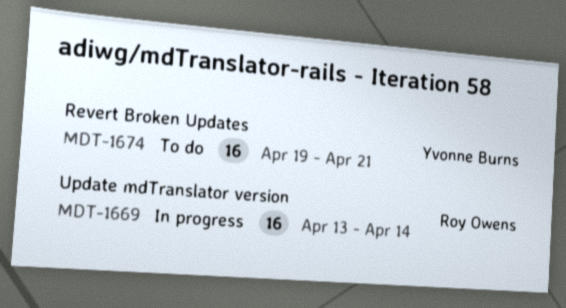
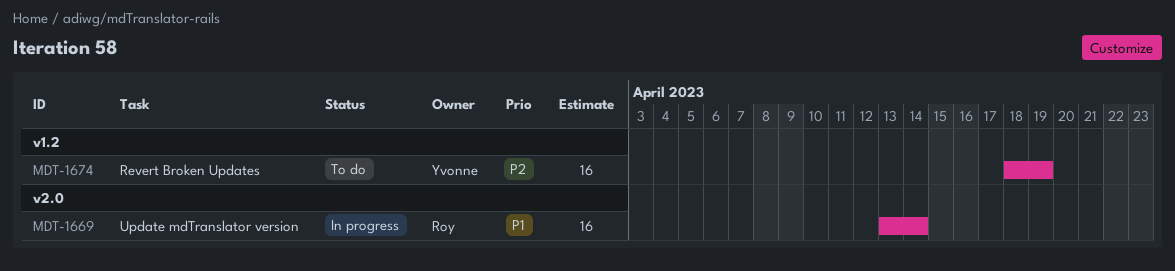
MDT-1674, start: Apr 19 -> Apr 18
MDT-1674, due: Apr 21 -> Apr 19

